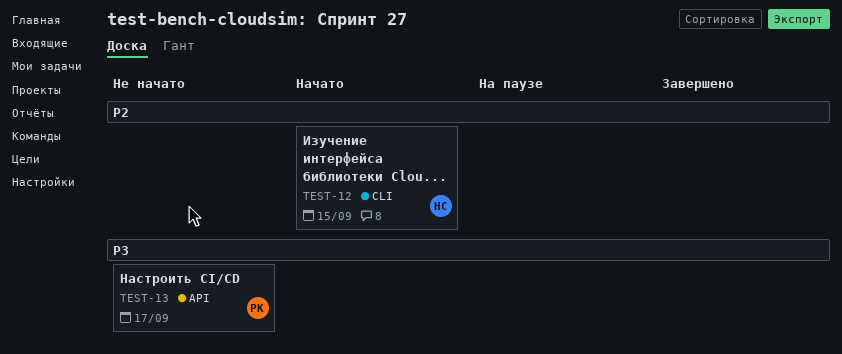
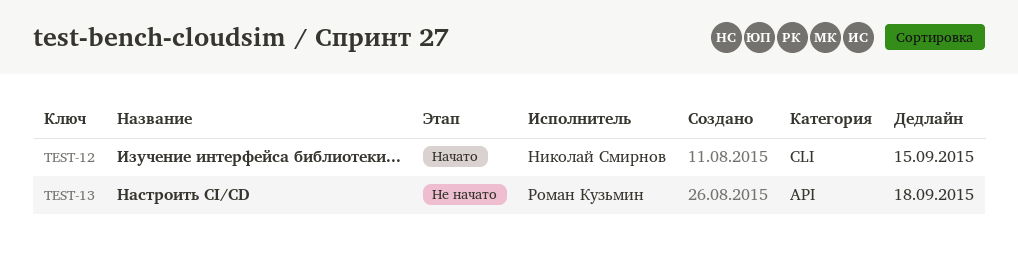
TEST-13, due: Sep 17 -> Sep 18

